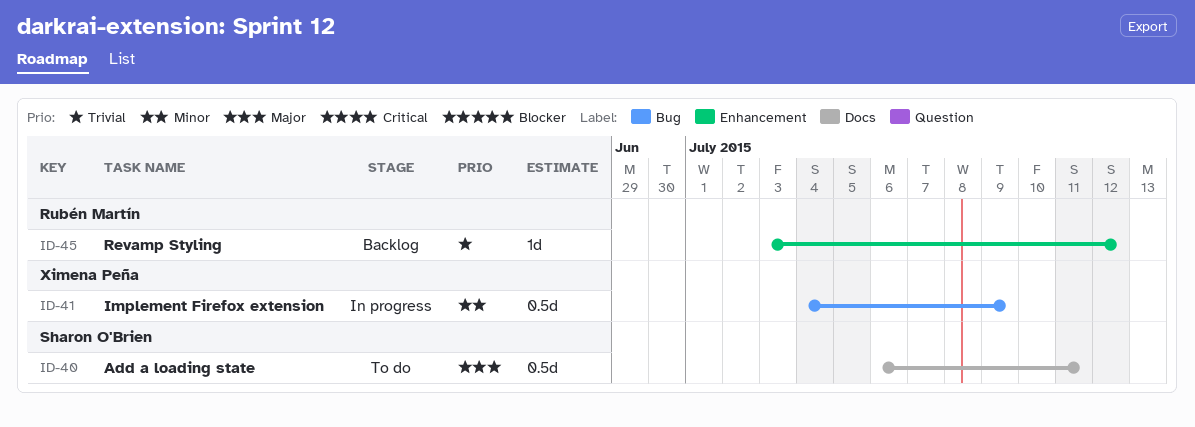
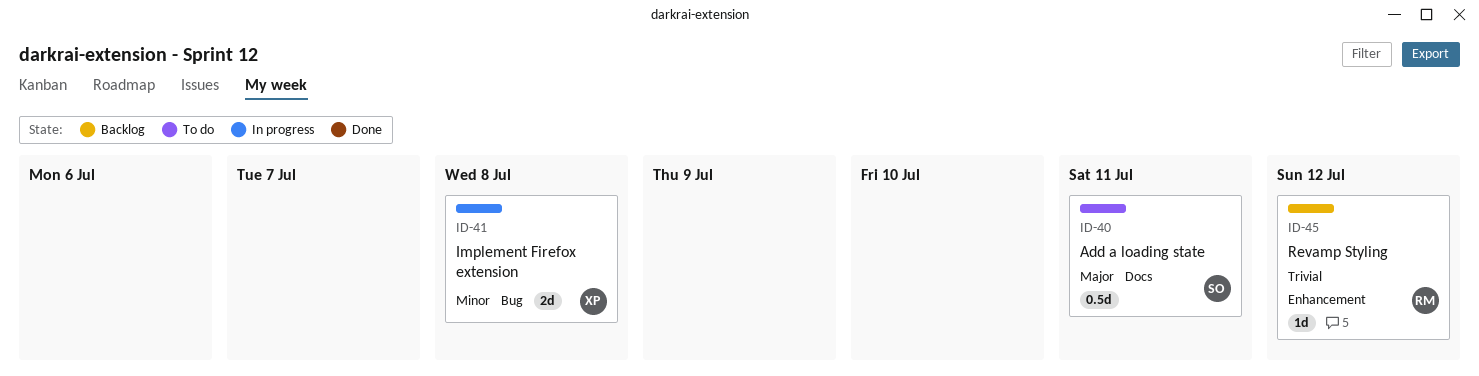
ID-41, estimate: 0.5d -> 2d
ID-41, due: Jul 9 -> Jul 8

